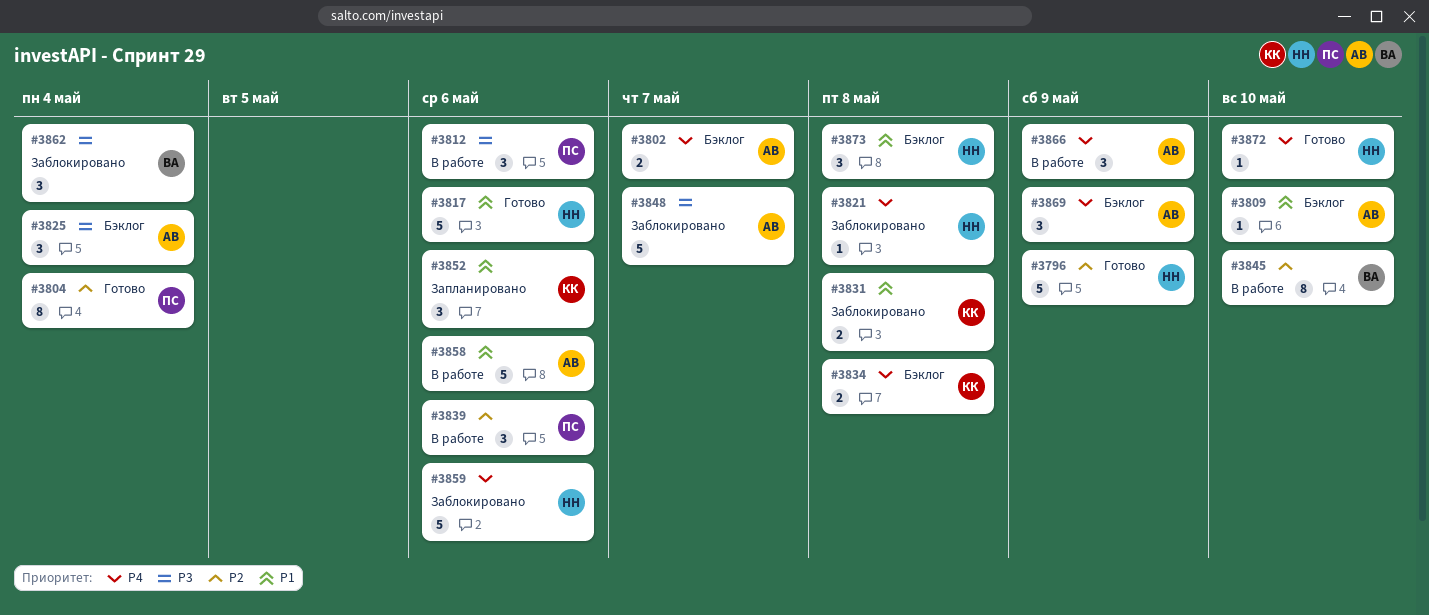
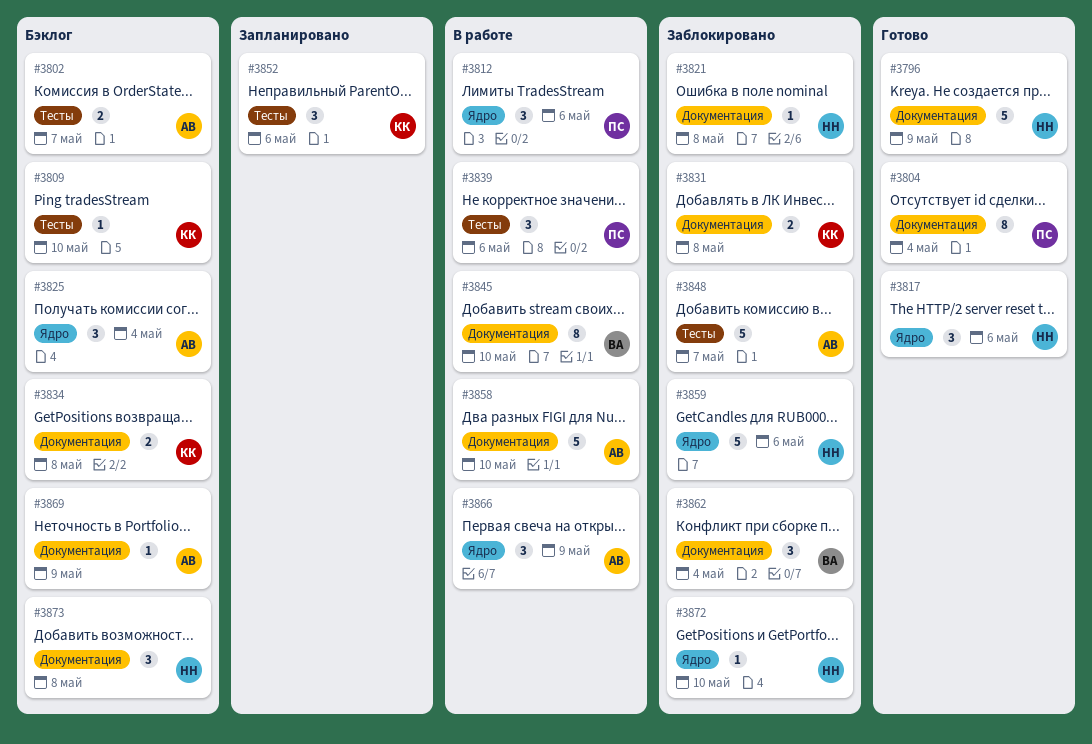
#3809, owner: АВ -> КК
#3817, estimate: 5 -> 3
#3858, due: May 6 -> May 10
#3869, estimate: 3 -> 1
#3872, status: Готово -> Заблокировано

